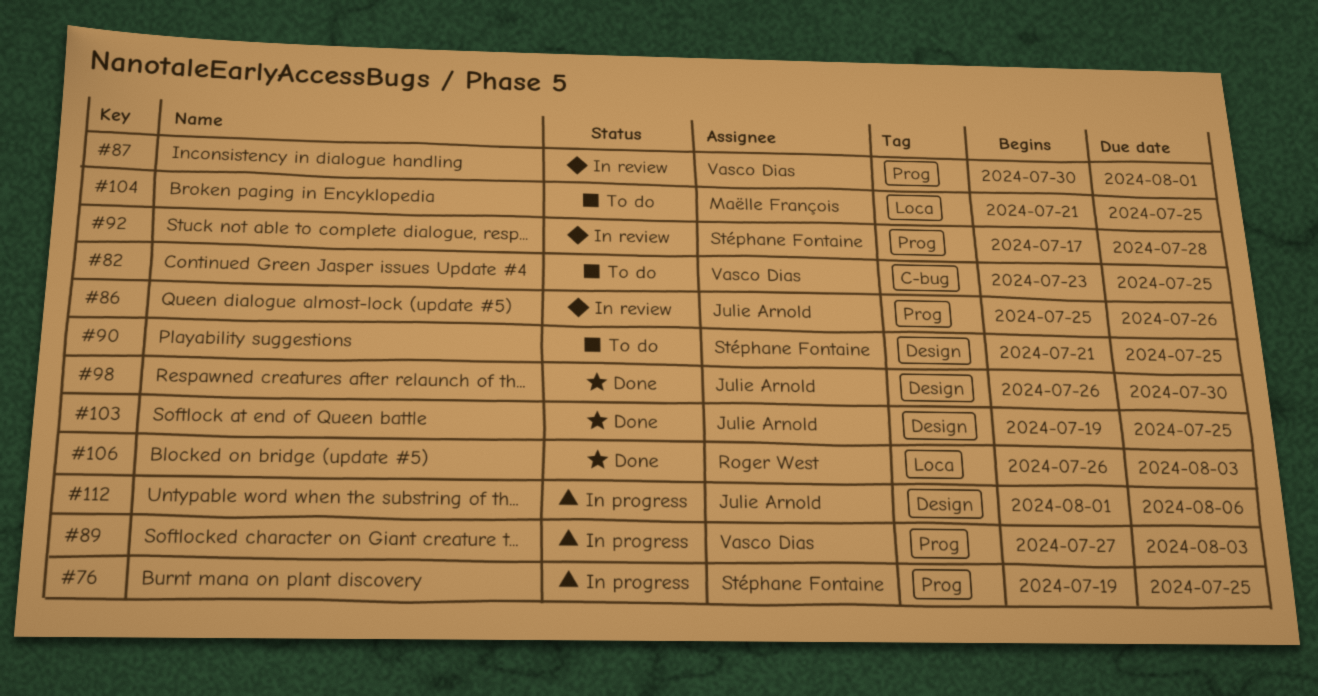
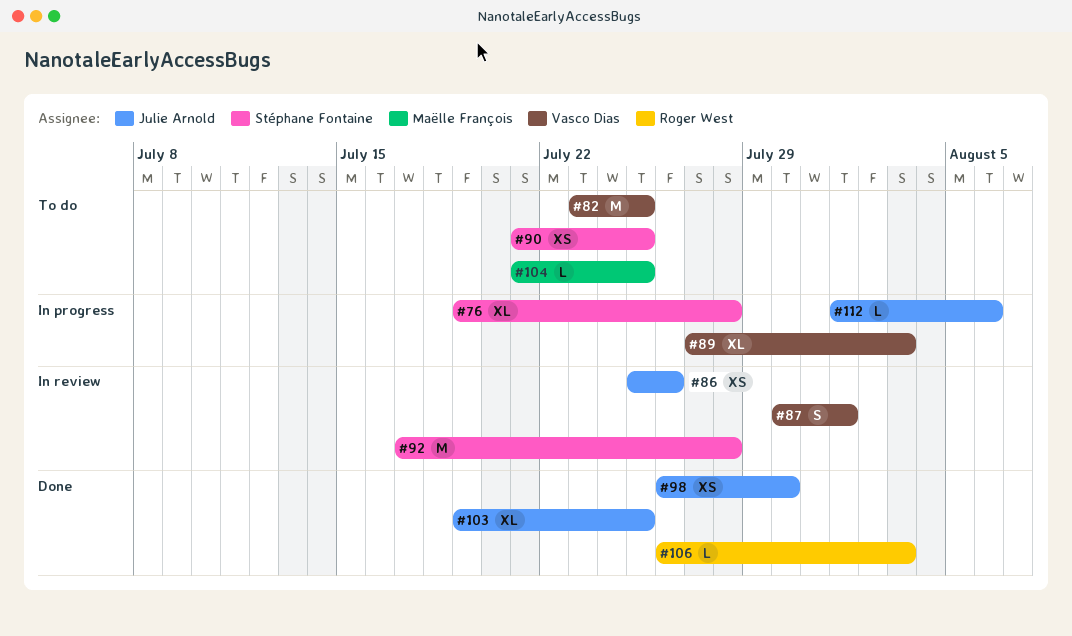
#76, due: Jul 25 -> Jul 28

